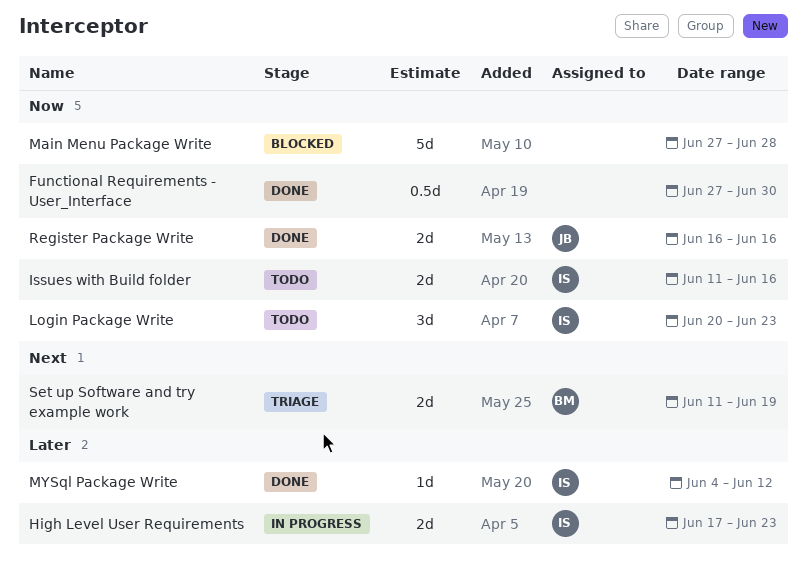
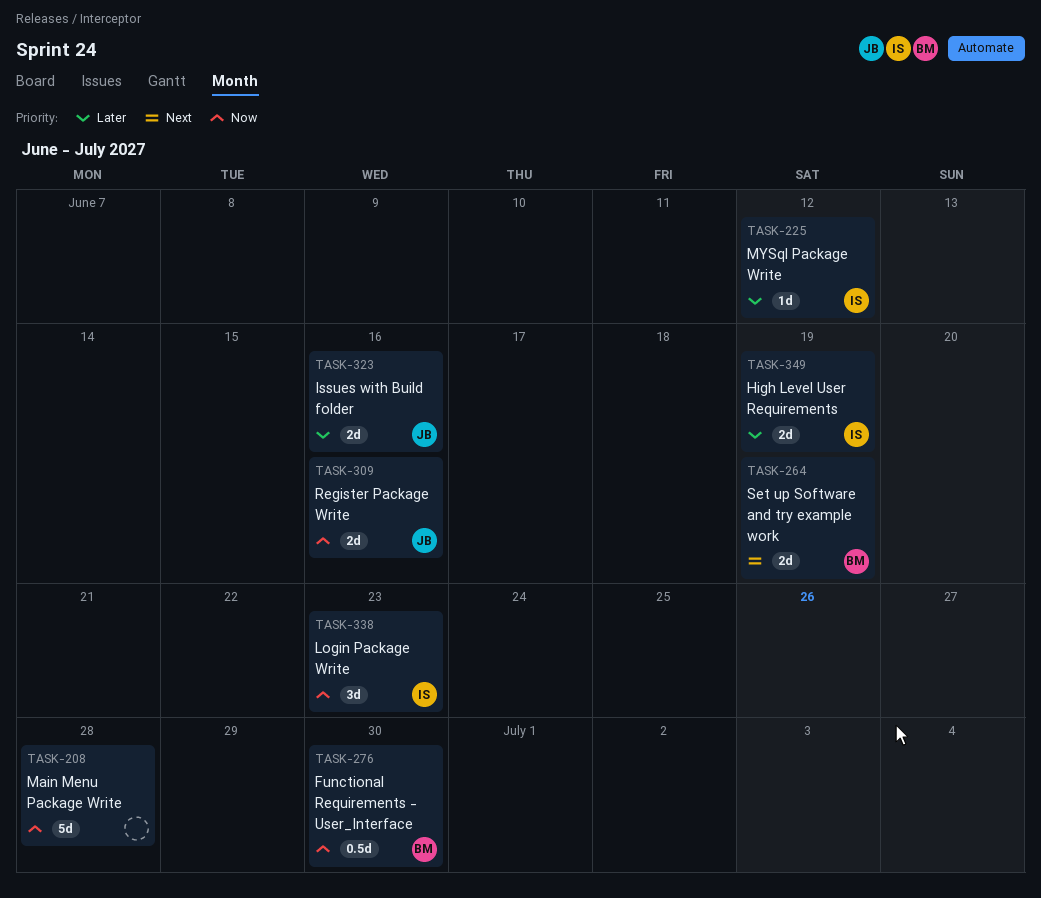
Functional Requirements - User_Interface, owner: none -> BM
High Level User Requirements, due: Jun 23 -> Jun 19
Issues with Build folder, owner: IS -> JB
Issues with Build folder, priority: Now -> Later

